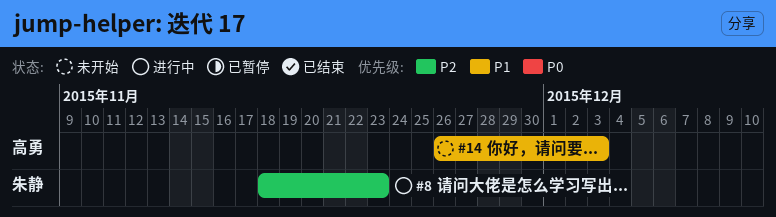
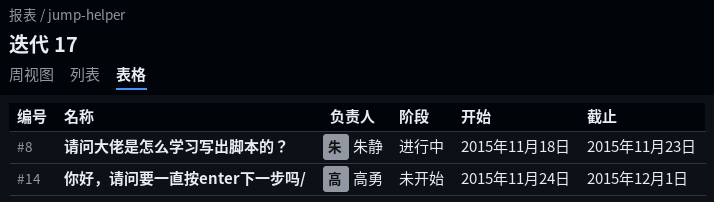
#14, start: Nov 26 -> Nov 24
#14, due: Dec 3 -> Dec 1

